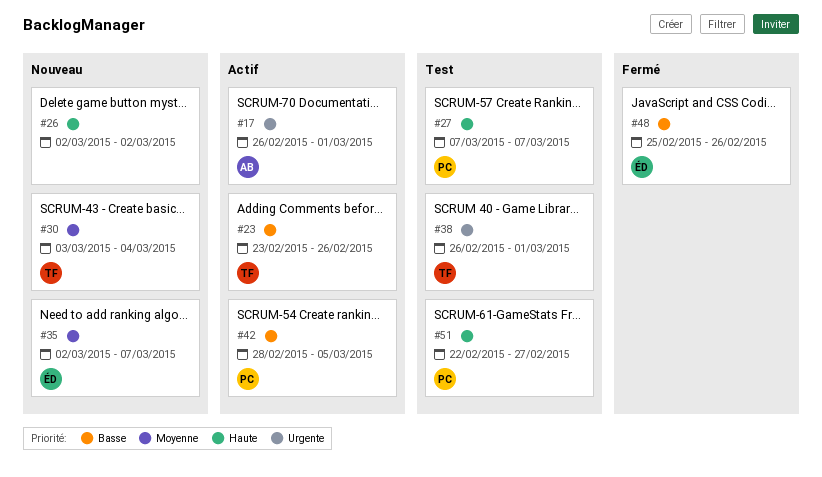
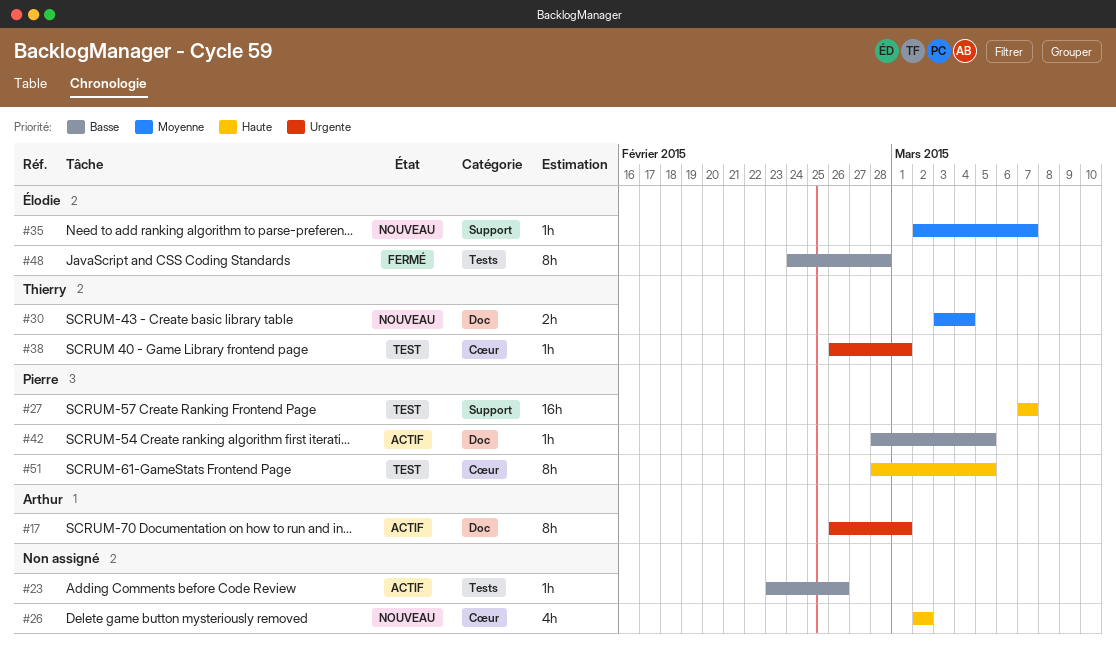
#23, owner: Thierry -> none
#48, start: Feb 25 -> Feb 24
#48, due: Feb 26 -> Feb 28
#51, start: Feb 22 -> Feb 28
#51, due: Feb 27 -> Mar 5

